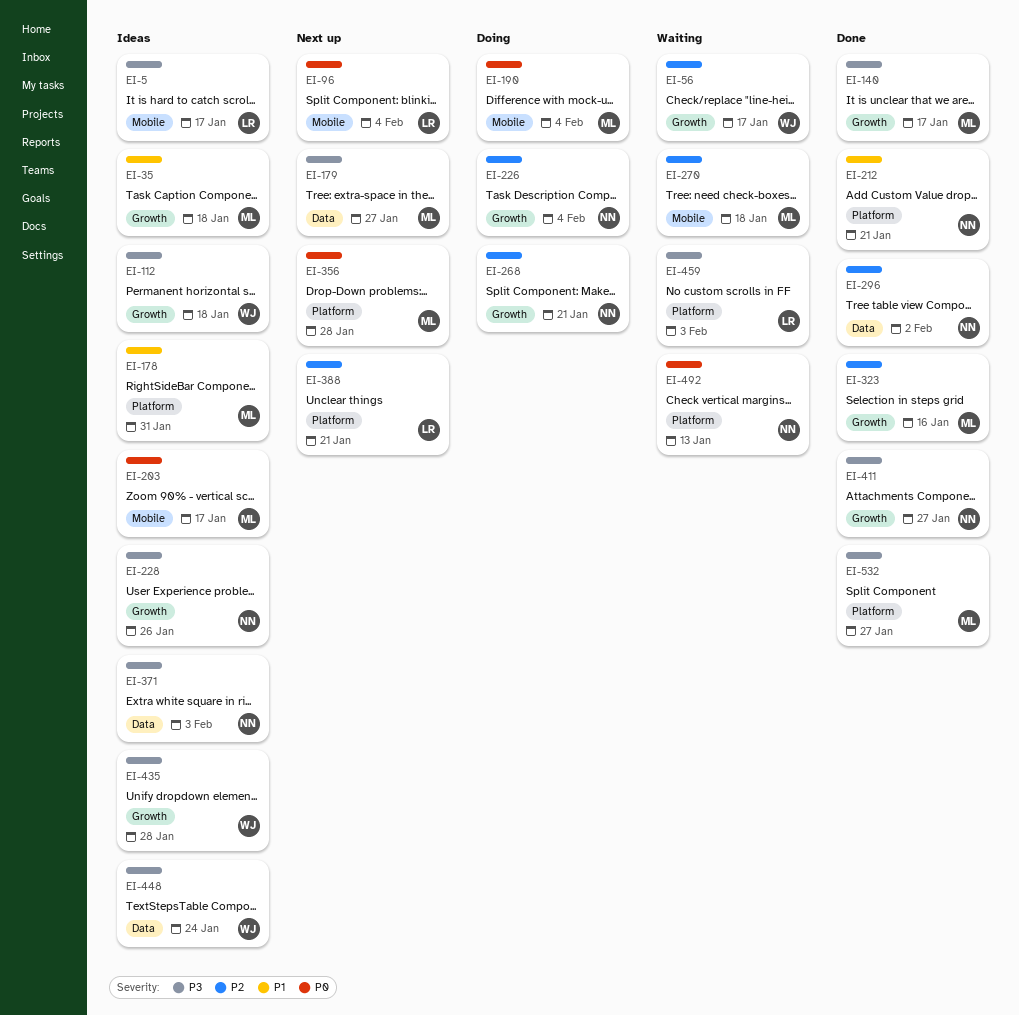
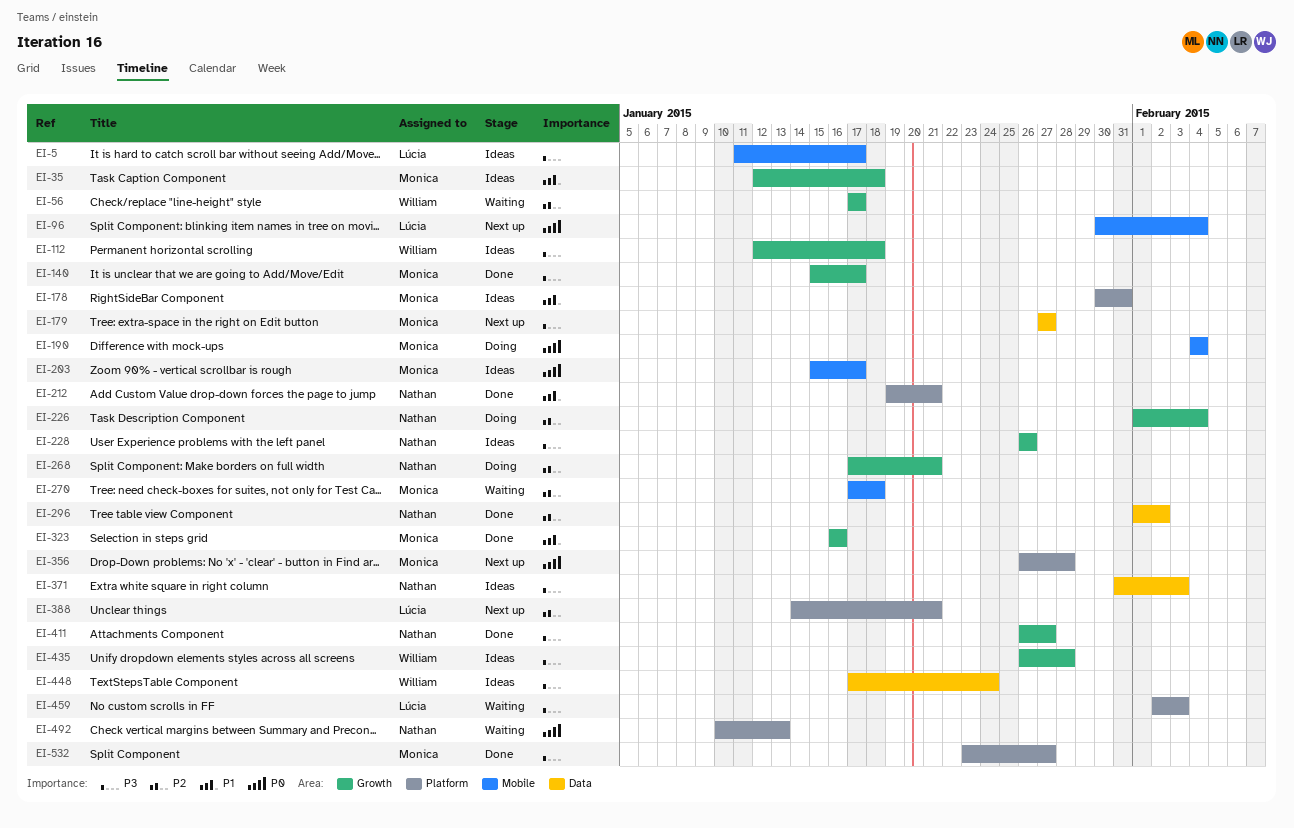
EI-323, priority: P2 -> P1

